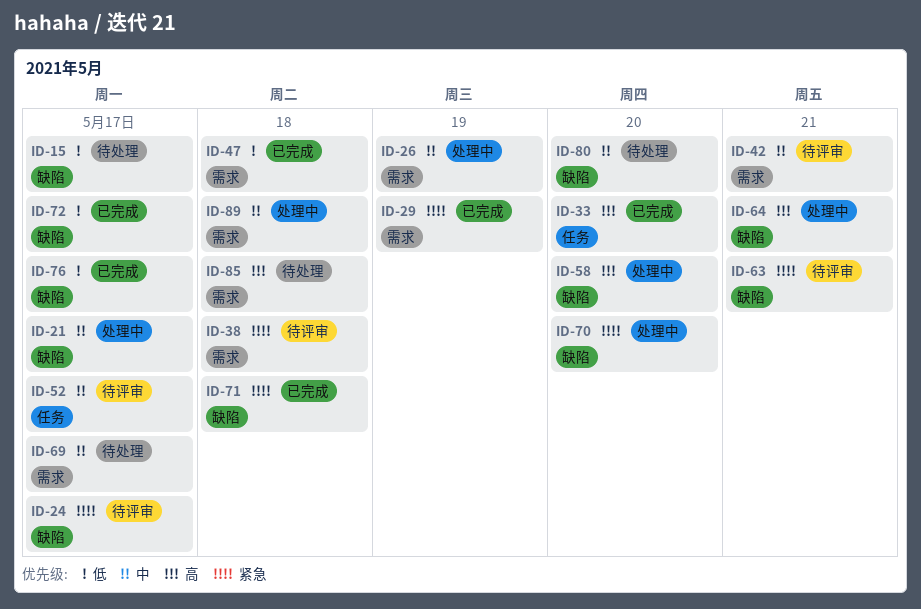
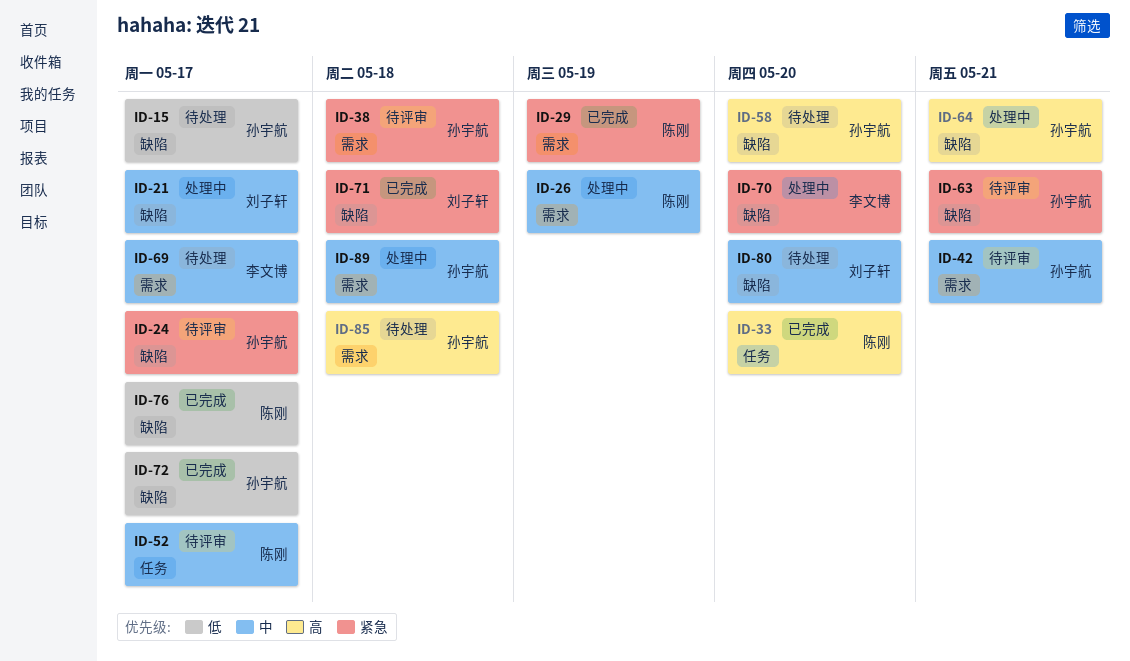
ID-47: present -> none
ID-58, status: 处理中 -> 待处理

